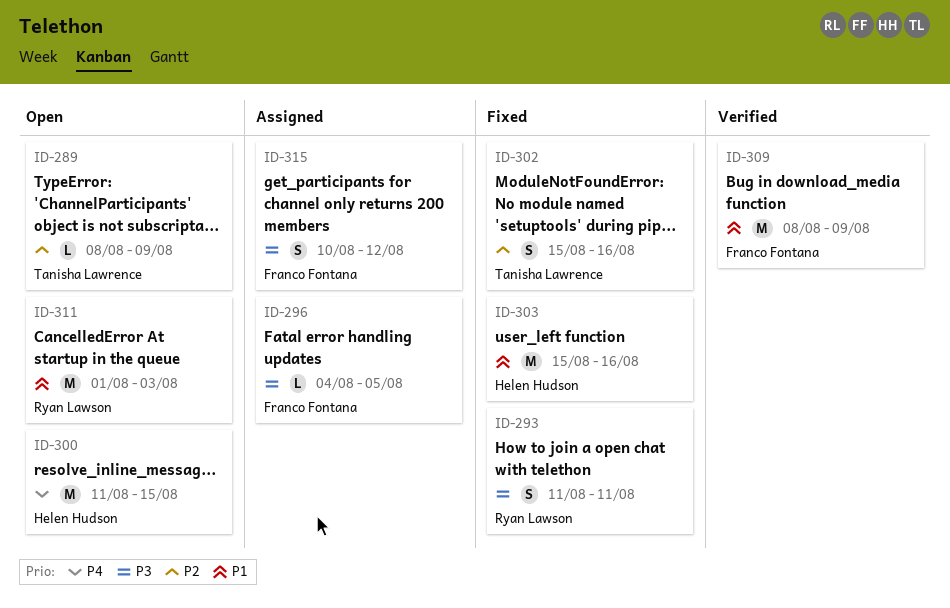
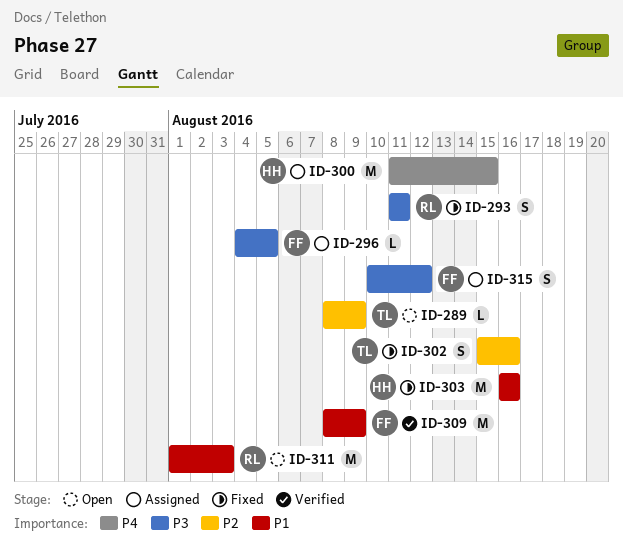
ID-300, status: Open -> Assigned
ID-303, start: Aug 15 -> Aug 16

